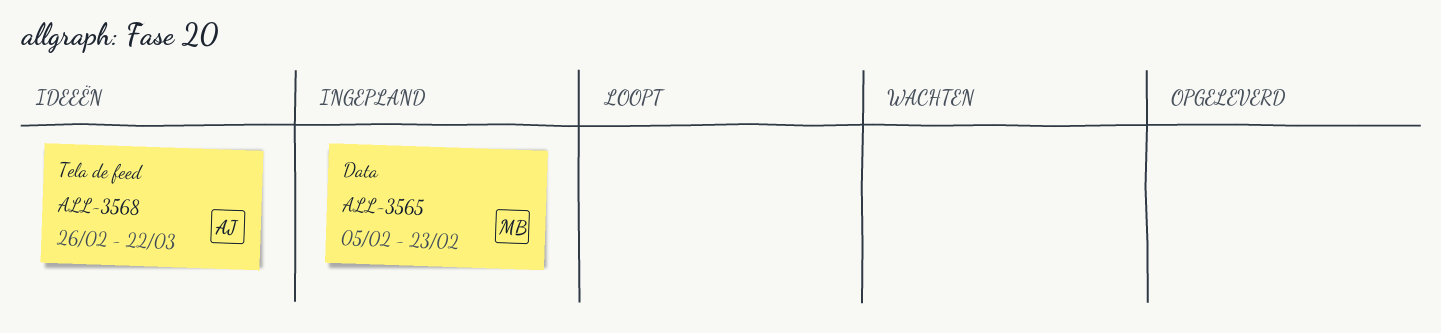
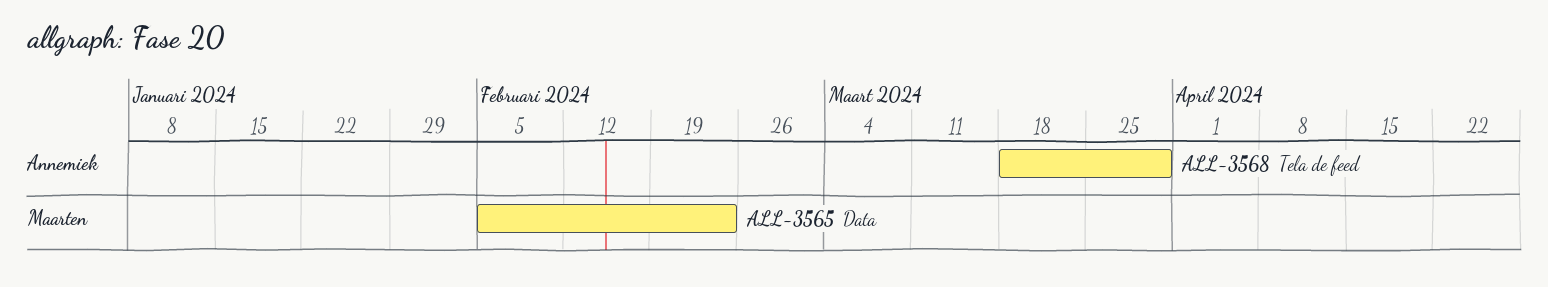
ALL-3568, start: Feb 26 -> Mar 18
ALL-3568, due: Mar 22 -> Mar 29

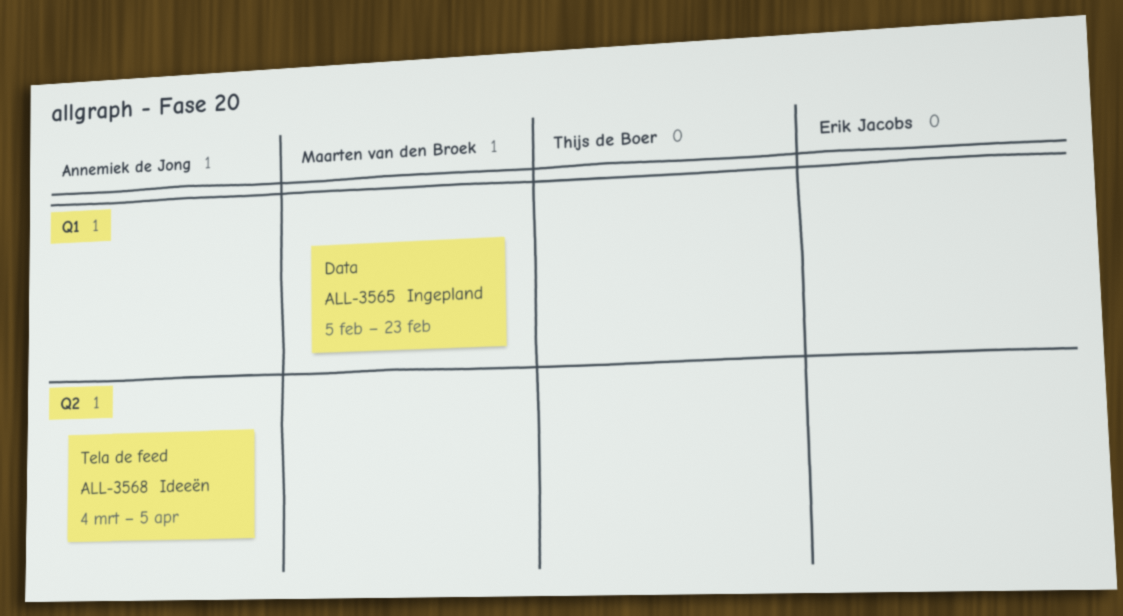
ALL-3568, start: Mar 18 -> Mar 4
ALL-3568, due: Mar 29 -> Apr 5

